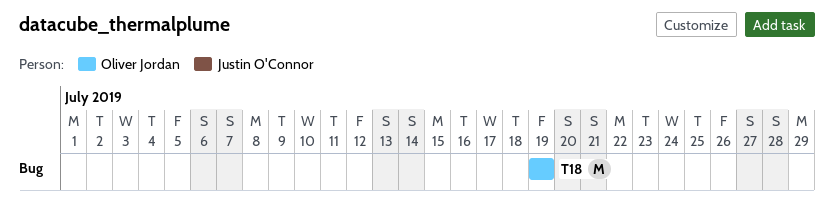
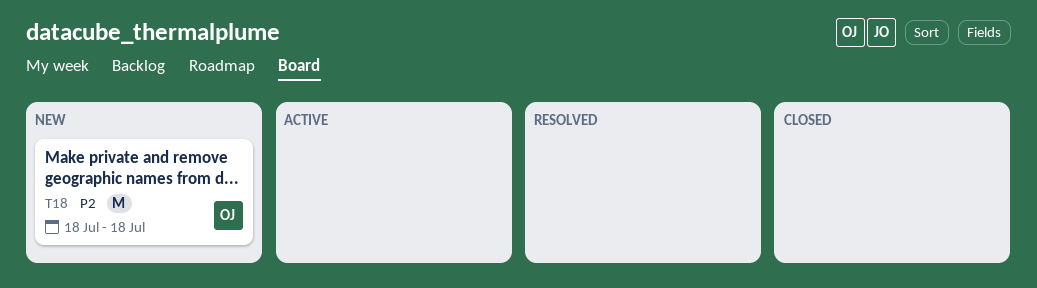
T18, start: Jul 19 -> Jul 18
T18, due: Jul 19 -> Jul 18

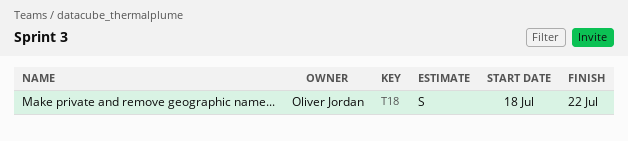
T18, estimate: M -> S
T18, due: Jul 18 -> Jul 22

